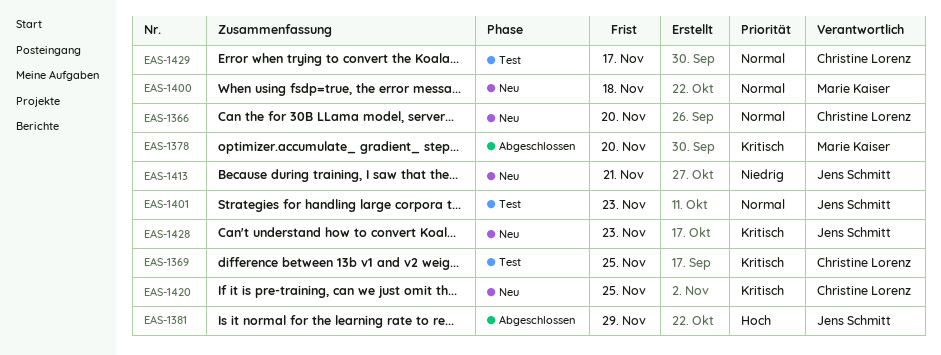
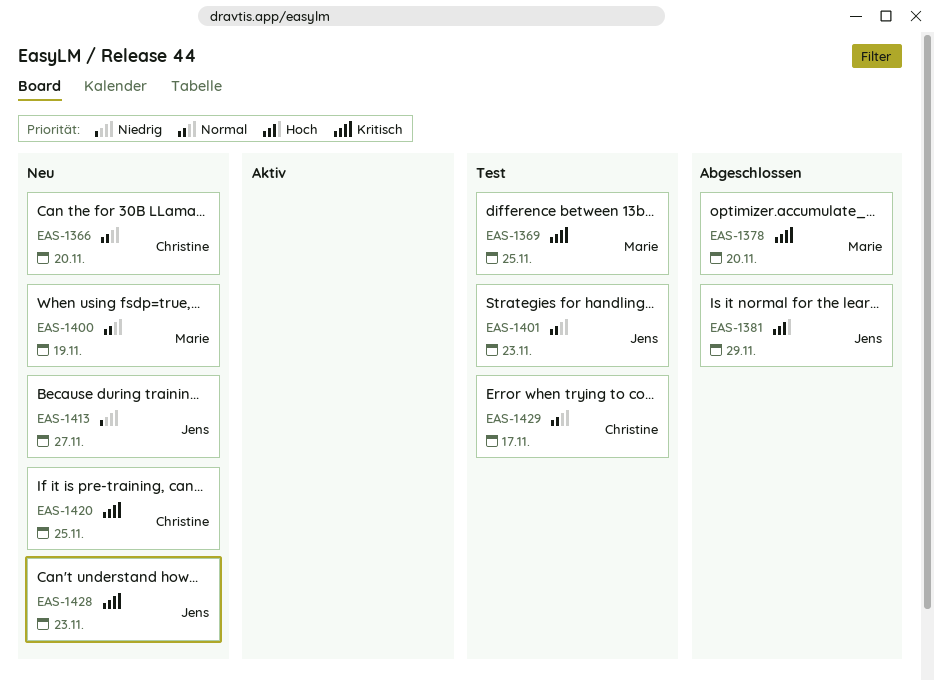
EAS-1369, owner: Christine Lorenz -> Marie Kaiser
EAS-1400, due: Nov 18 -> Nov 19
EAS-1413, due: Nov 21 -> Nov 27

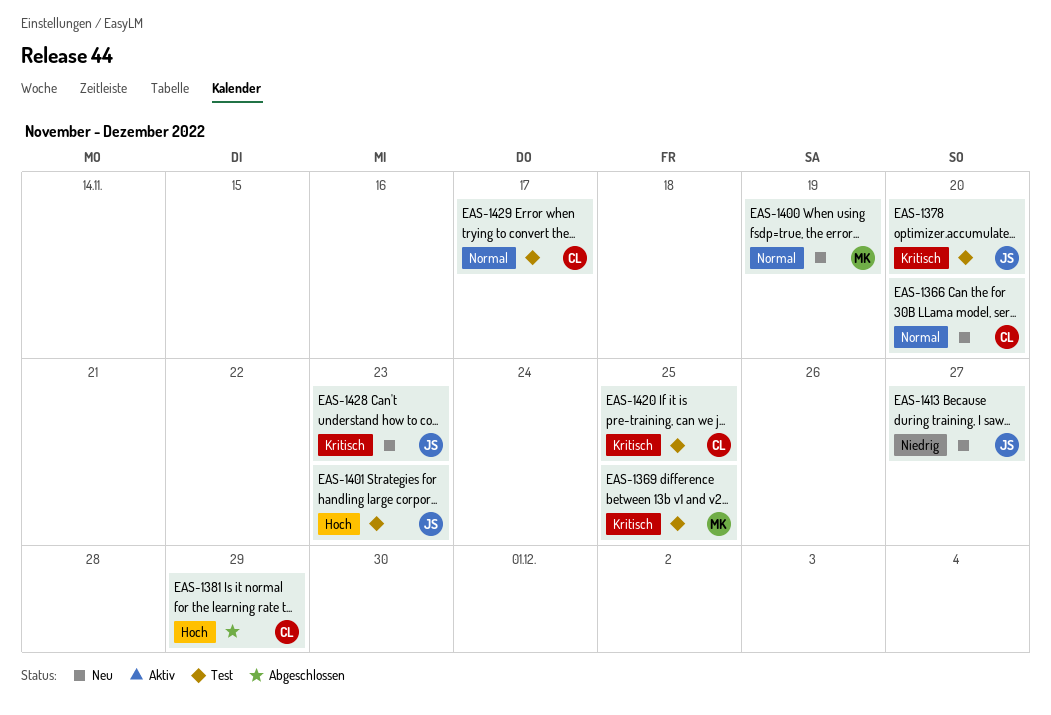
EAS-1378, status: Abgeschlossen -> Test
EAS-1378, owner: Marie -> Jens
EAS-1381, owner: Jens -> Christine
EAS-1401, priority: Normal -> Hoch
EAS-1420, status: Neu -> Test

